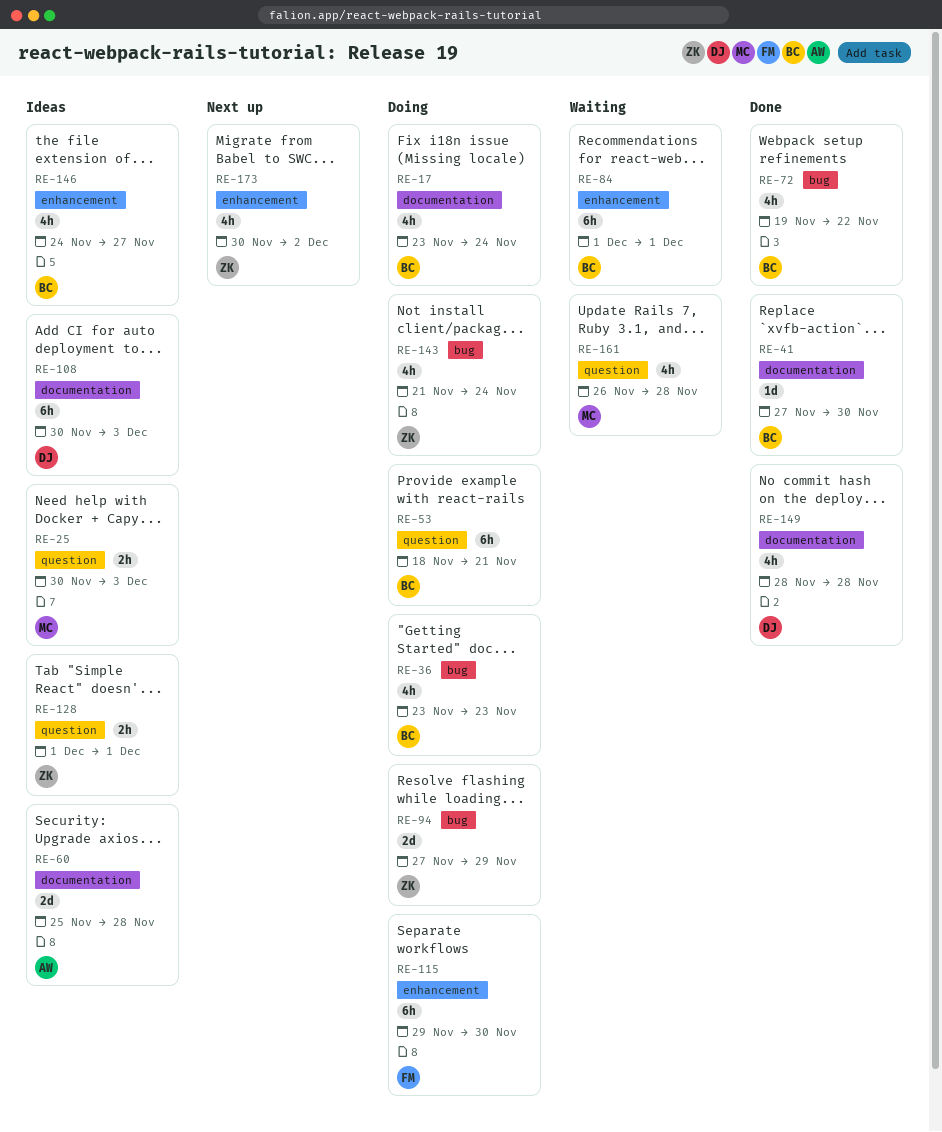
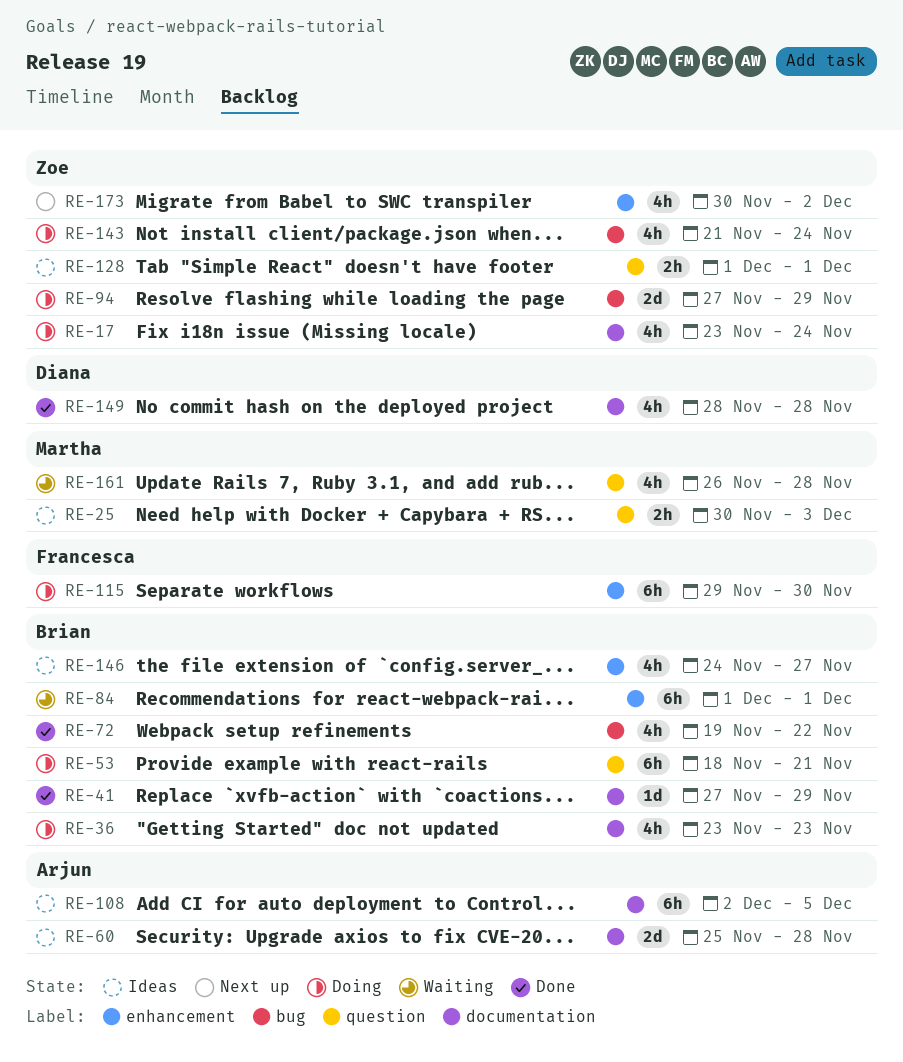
RE-17, owner: Brian -> Zoe
RE-36, label: bug -> documentation
RE-41, due: Nov 30 -> Nov 29
RE-108, owner: Diana -> Arjun
RE-108, start: Nov 30 -> Dec 2
RE-108, due: Dec 3 -> Dec 5

